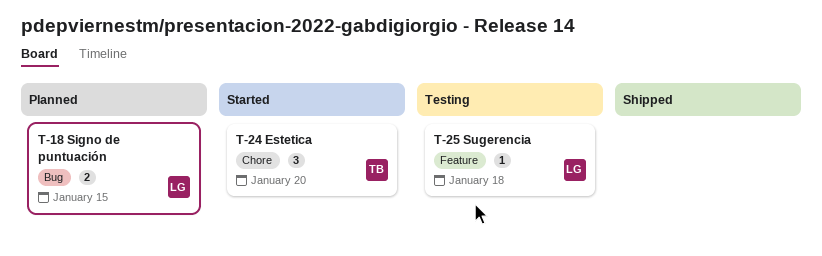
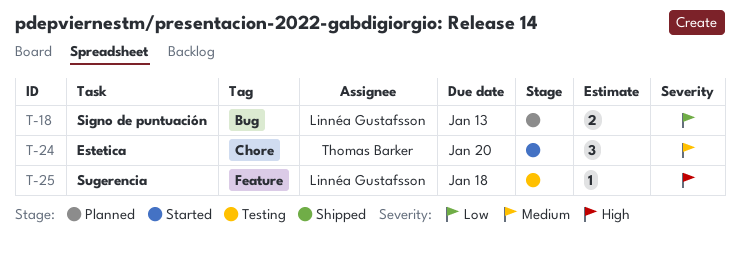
T-18, due: Jan 15 -> Jan 13

